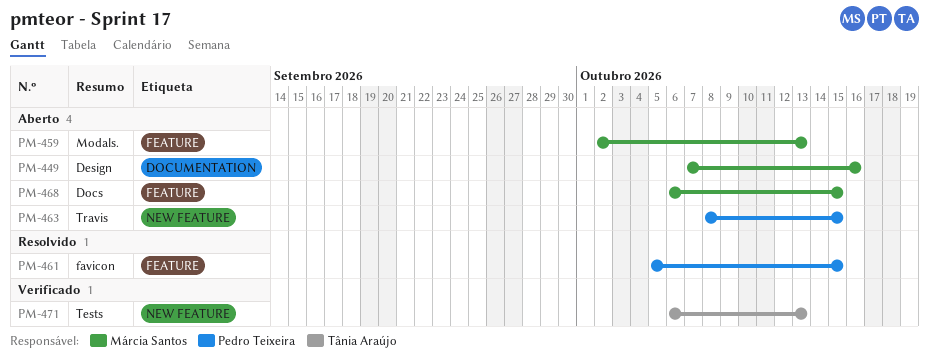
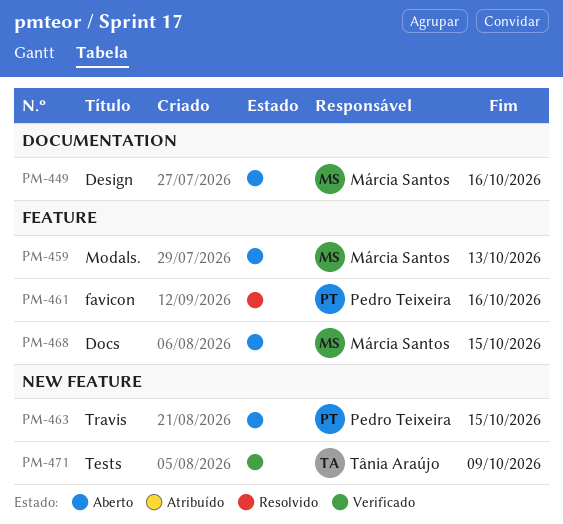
PM-461, due: Oct 15 -> Oct 16
PM-471, due: Oct 13 -> Oct 9

